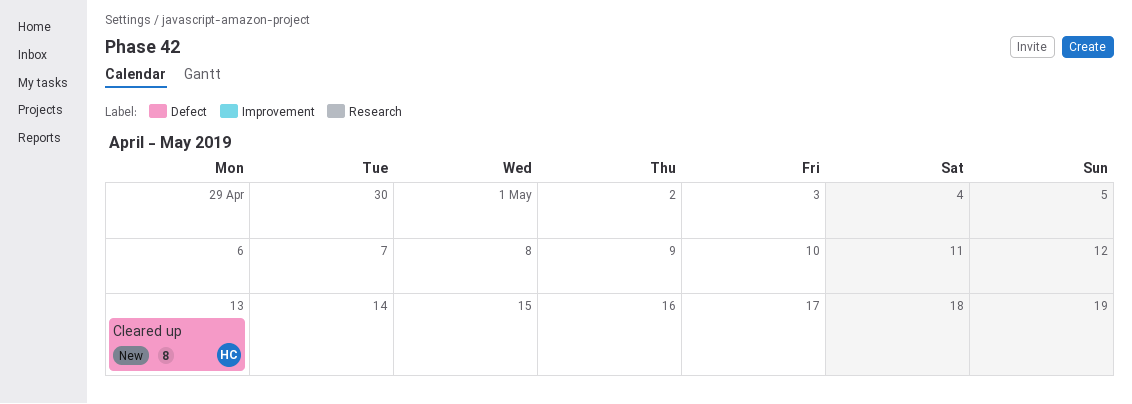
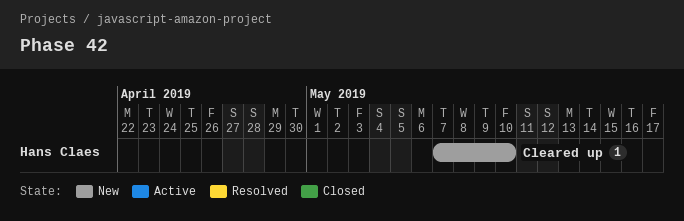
Cleared up, estimate: 8 -> 1
Cleared up, due: May 13 -> May 10

